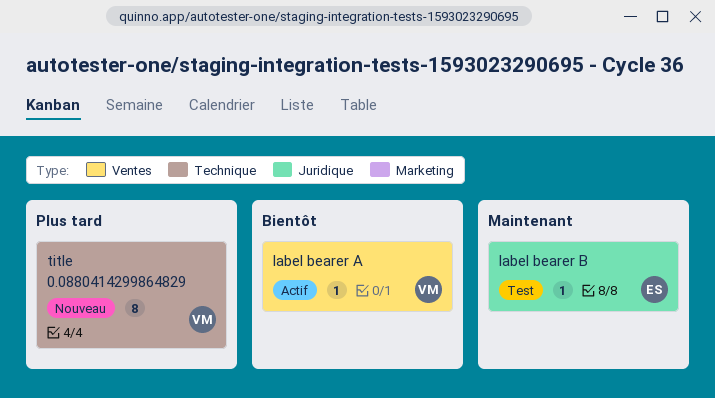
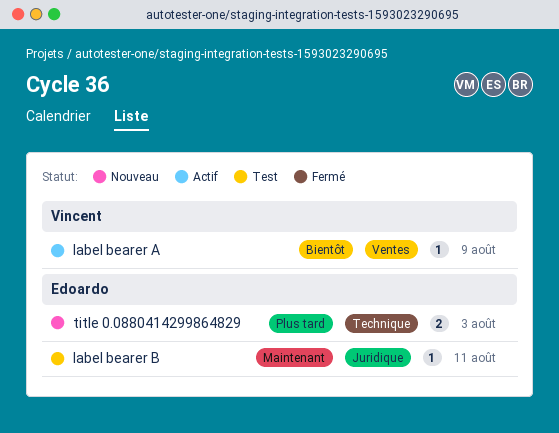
title 0.0880414299864829, owner: Vincent -> Edoardo
title 0.0880414299864829, estimate: 8 -> 2

